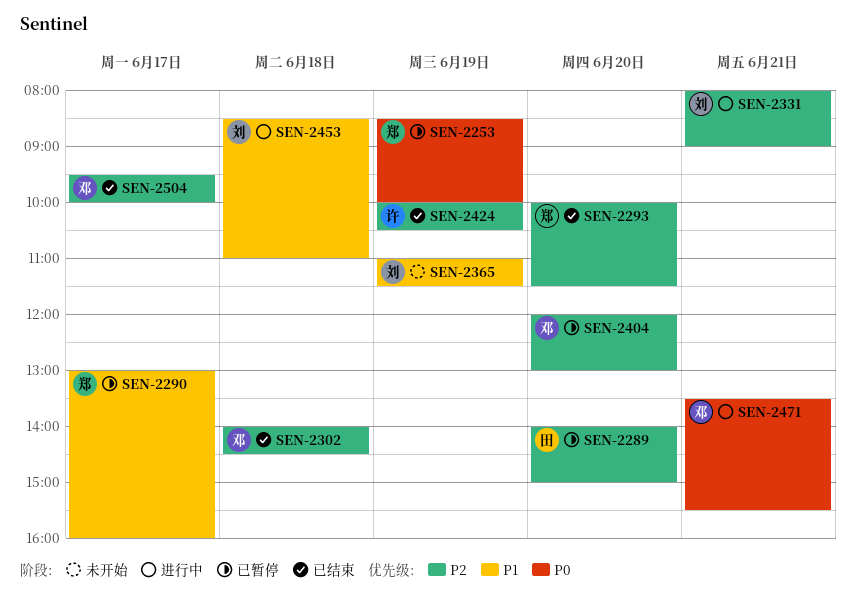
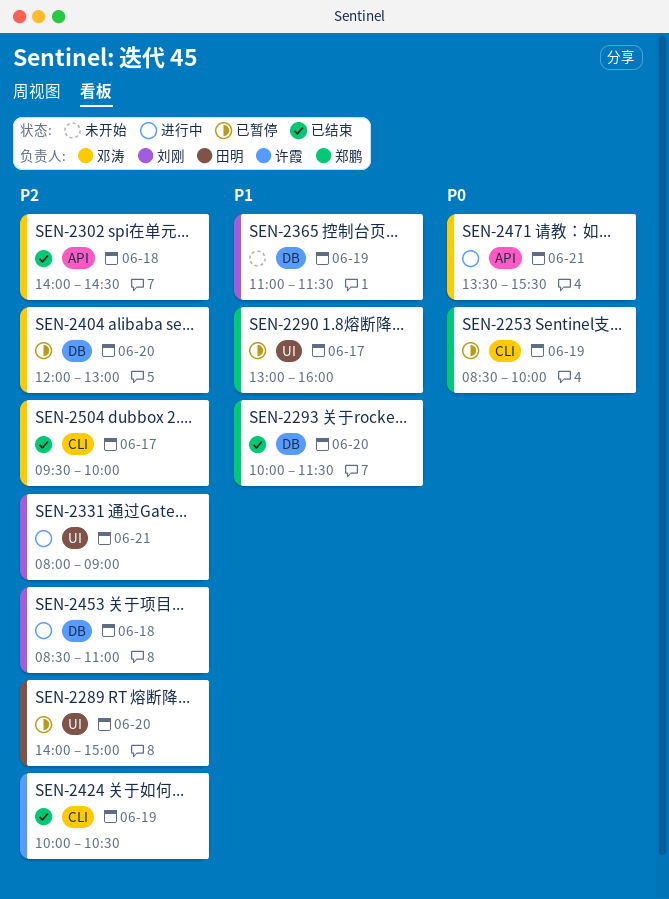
SEN-2293, priority: P2 -> P1
SEN-2453, priority: P1 -> P2

